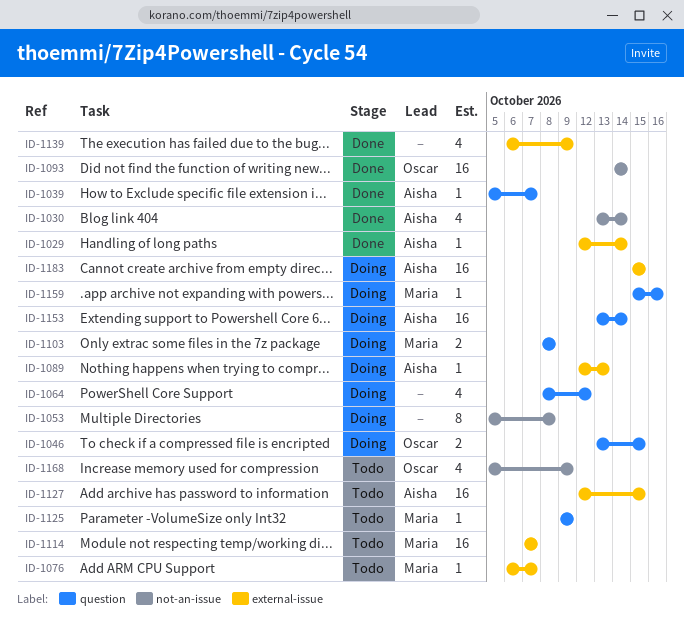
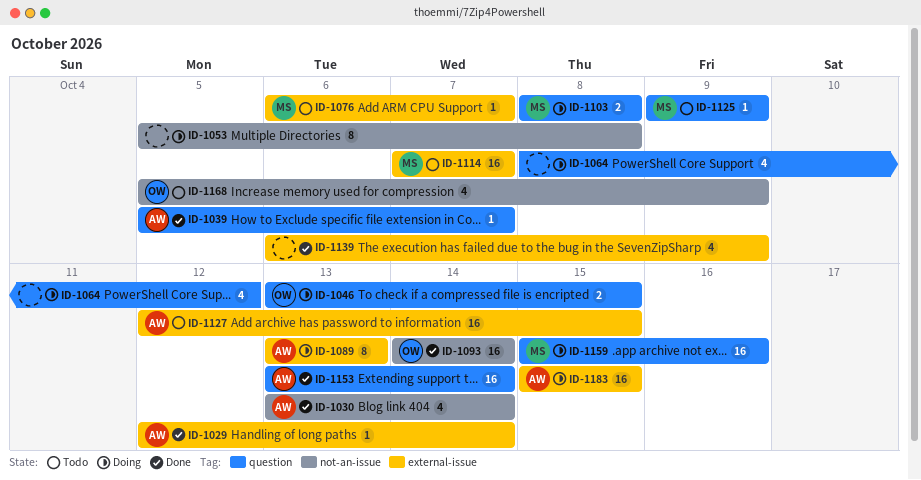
ID-1089, estimate: 1 -> 8
ID-1089, start: Oct 12 -> Oct 13
ID-1153, status: Doing -> Done
ID-1159, estimate: 1 -> 16

